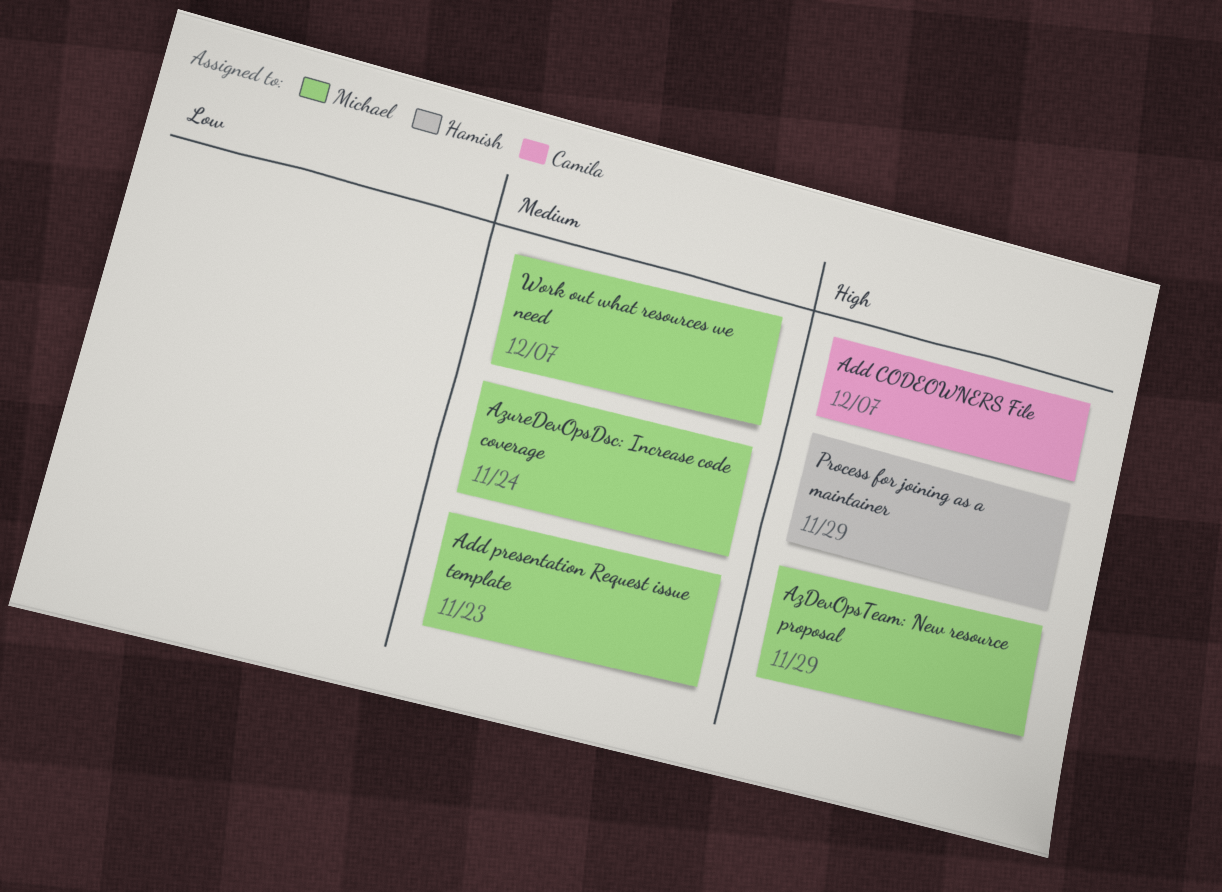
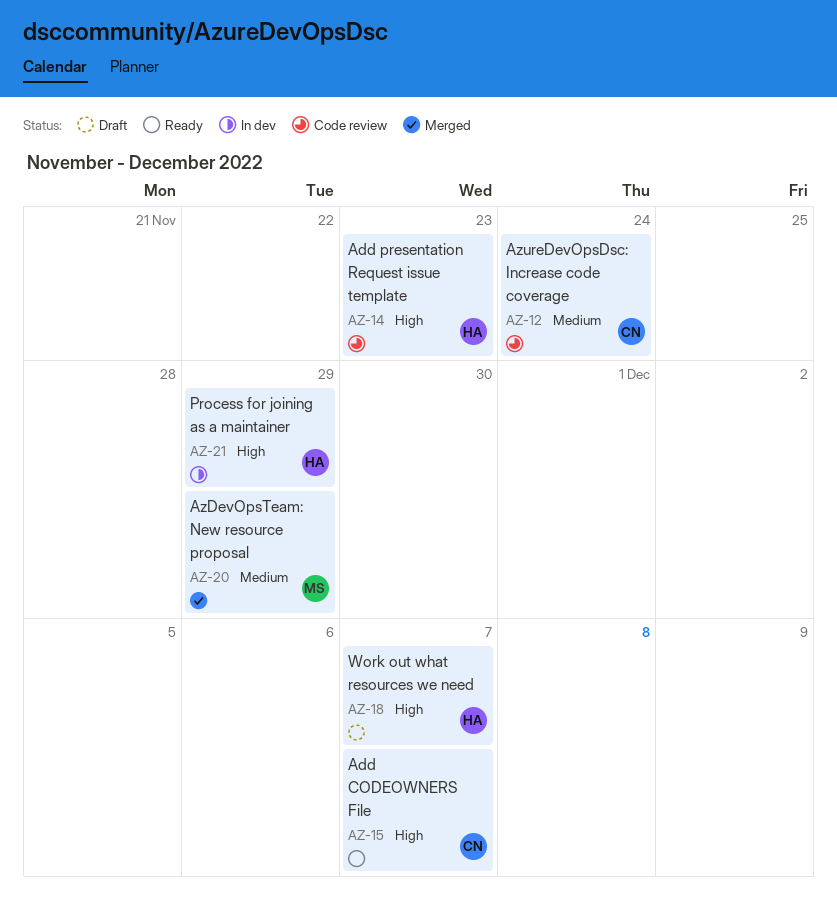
Add presentation Request issue template, owner: Michael -> Hamish
Add presentation Request issue template, priority: Medium -> High
AzDevOpsTeam: New resource proposal, priority: High -> Medium
AzureDevOpsDsc: Increase code coverage, owner: Michael -> Camila
Work out what resources we need, owner: Michael -> Hamish
Work out what resources we need, priority: Medium -> High

